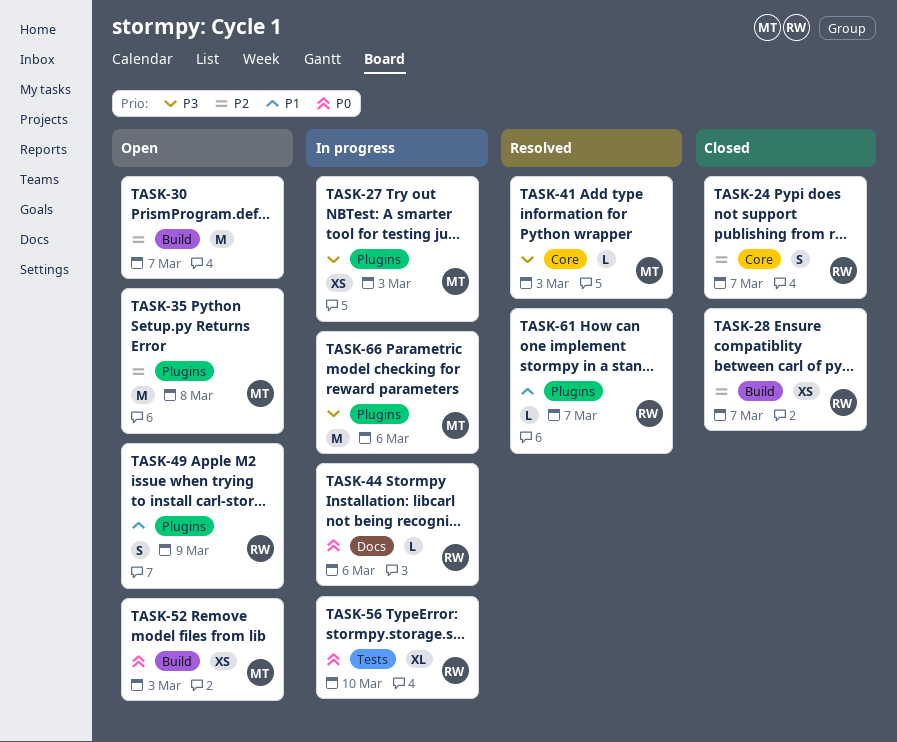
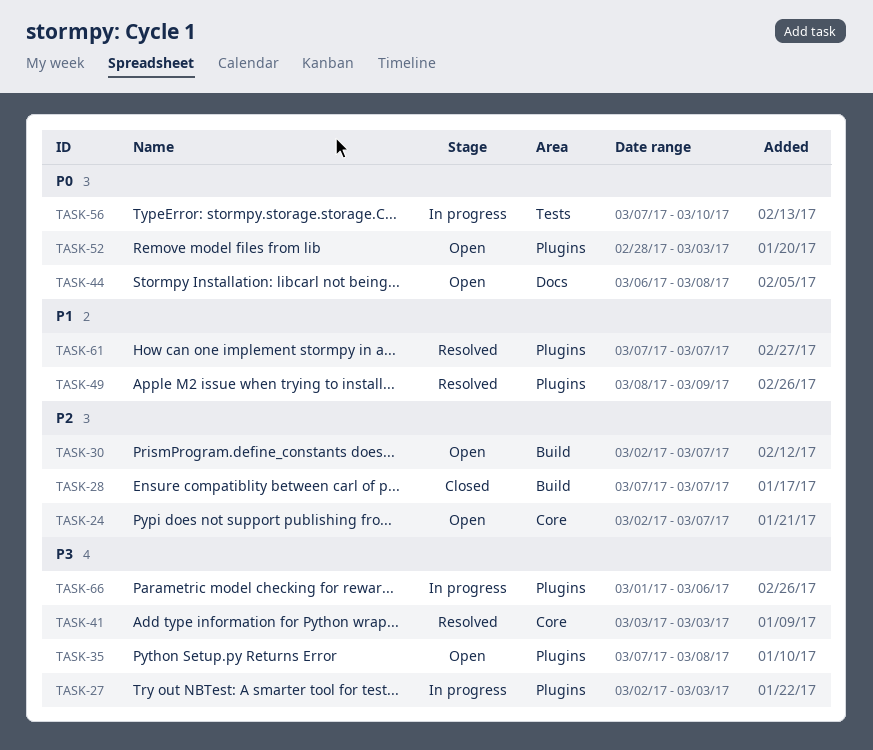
TASK-24, status: Closed -> Open
TASK-35, priority: P2 -> P3
TASK-44, status: In progress -> Open
TASK-44, due: Mar 6 -> Mar 8
TASK-49, status: Open -> Resolved
TASK-52, label: Build -> Plugins

